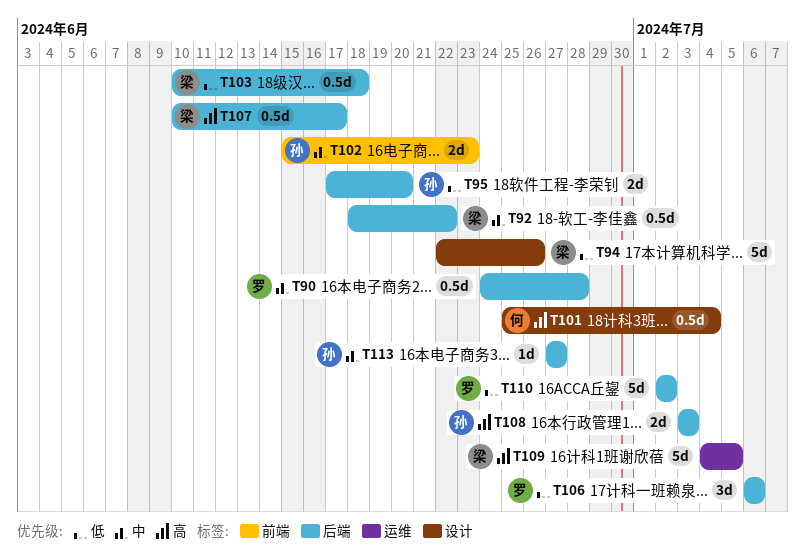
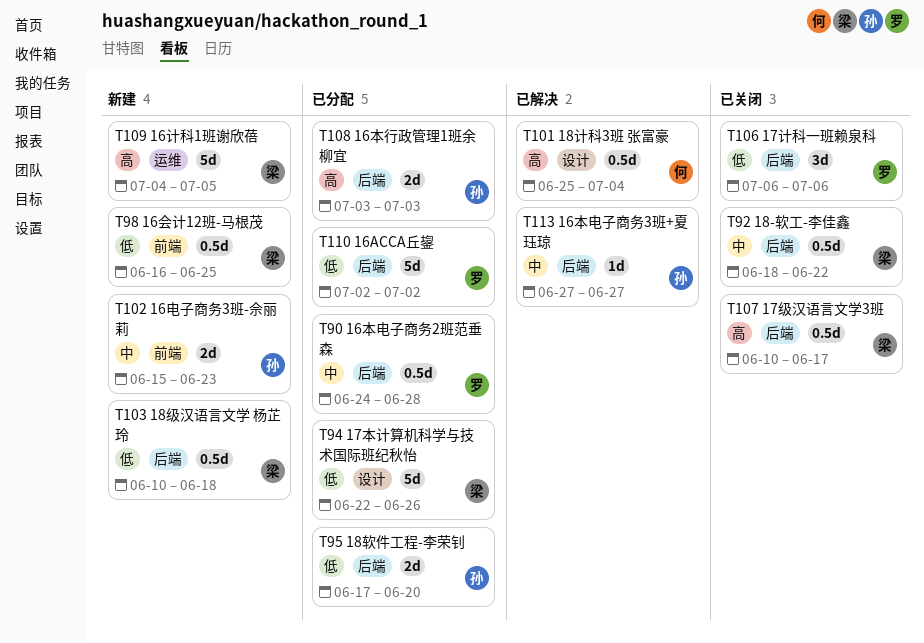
T98: none -> present

